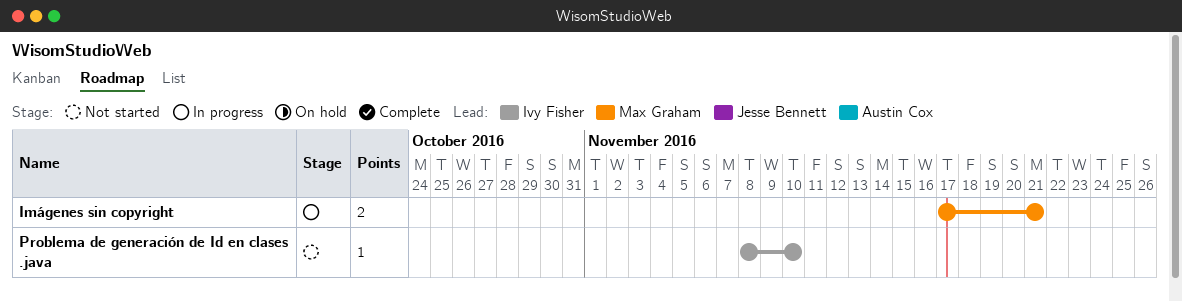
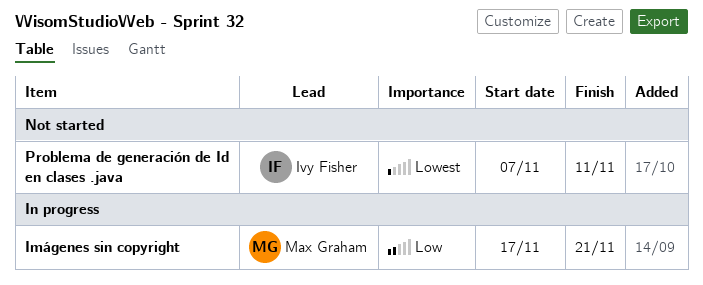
Problema de generación de Id en clases .java, start: Nov 8 -> Nov 7
Problema de generación de Id en clases .java, due: Nov 10 -> Nov 11

